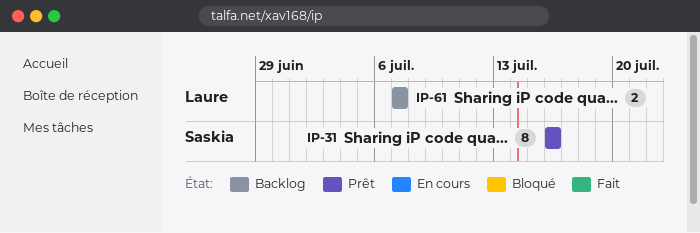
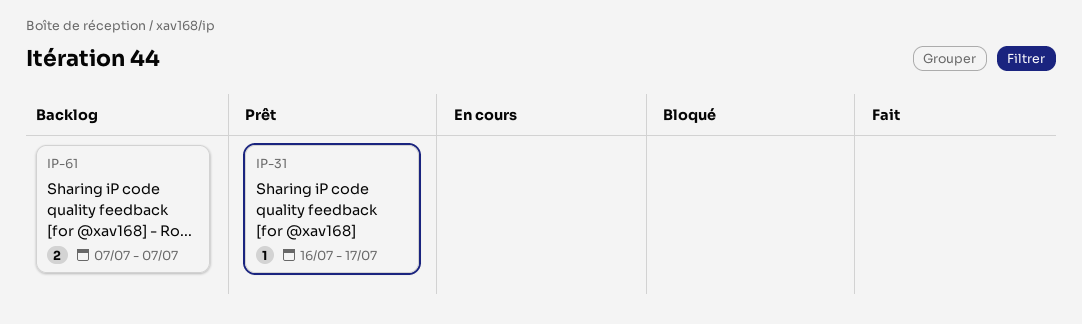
IP-31, estimate: 8 -> 1
IP-31, due: Jul 16 -> Jul 17

